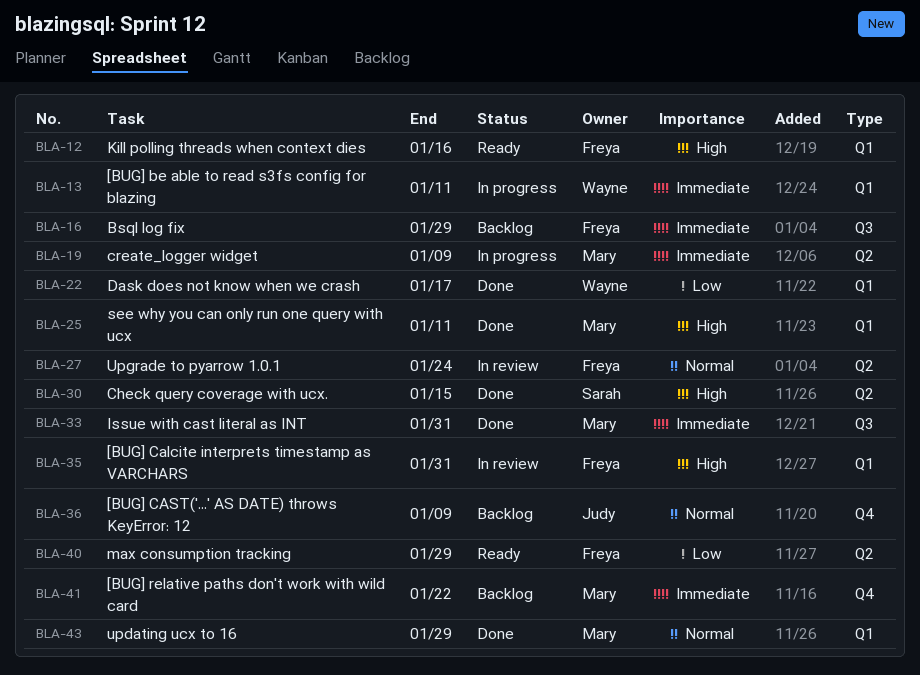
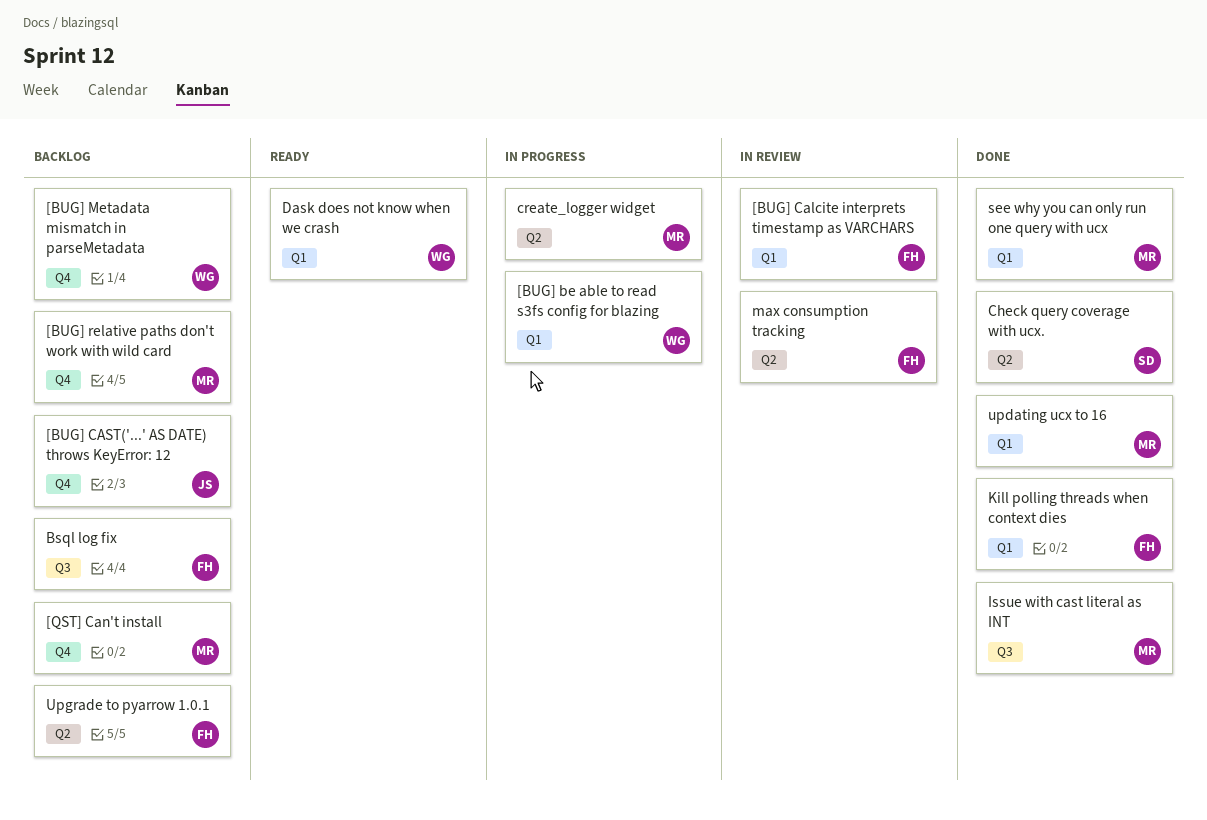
[BUG] Metadata mismatch in parseMetadata: none -> present
[QST] Can't install: none -> present
Dask does not know when we crash, status: Done -> Ready
Kill polling threads when context dies, status: Ready -> Done
max consumption tracking, status: Ready -> In review
Upgrade to pyarrow 1.0.1, status: In review -> Backlog

